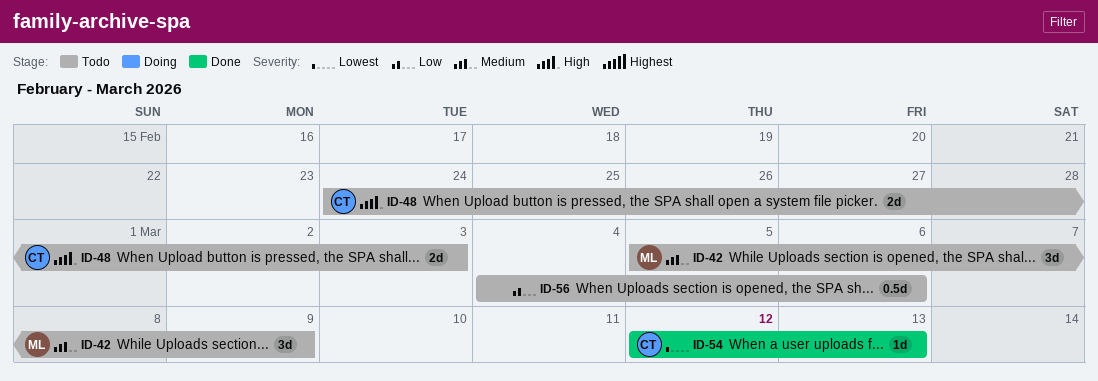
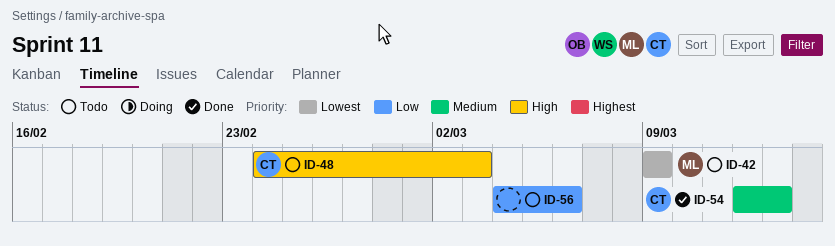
ID-42, priority: Medium -> Lowest
ID-42, start: Mar 5 -> Mar 9
ID-54, priority: Lowest -> Medium

